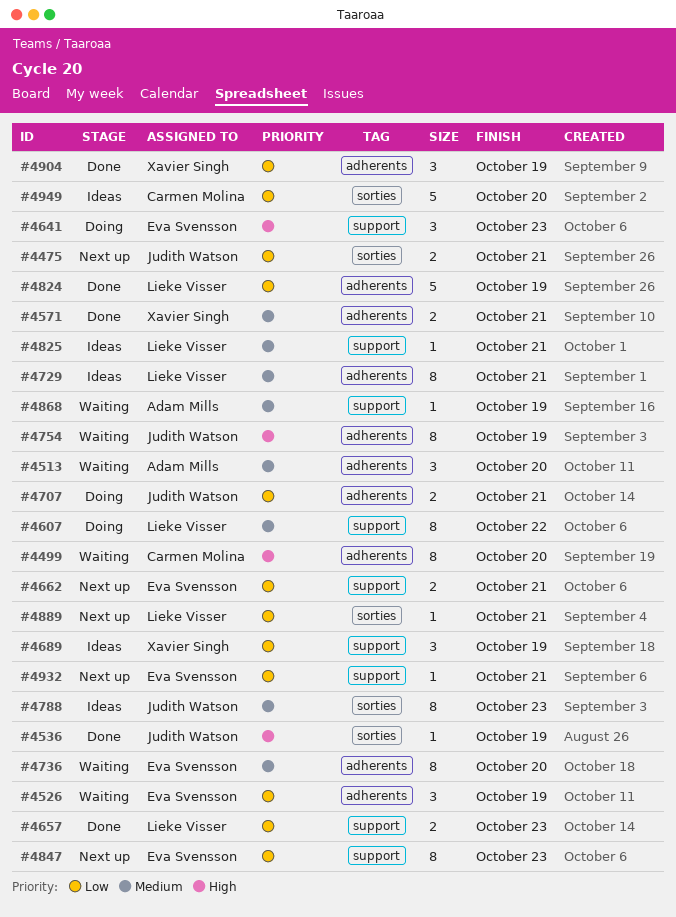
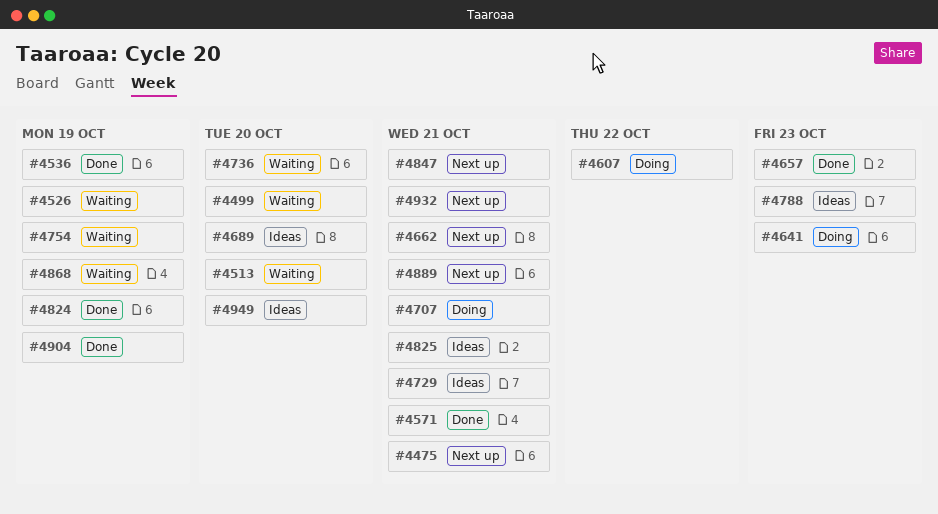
#4689, due: Oct 19 -> Oct 20
#4847, due: Oct 23 -> Oct 21

